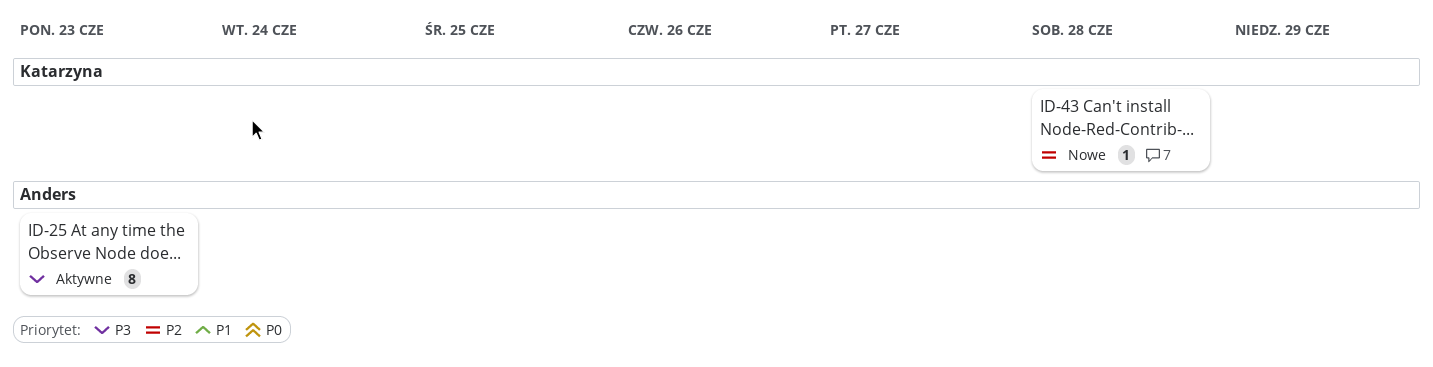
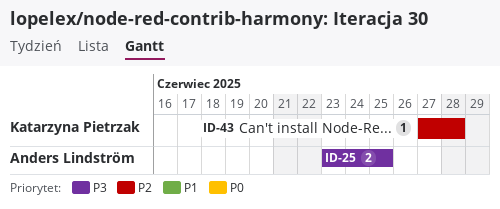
ID-25, estimate: 8 -> 2
ID-25, due: Jun 23 -> Jun 25

